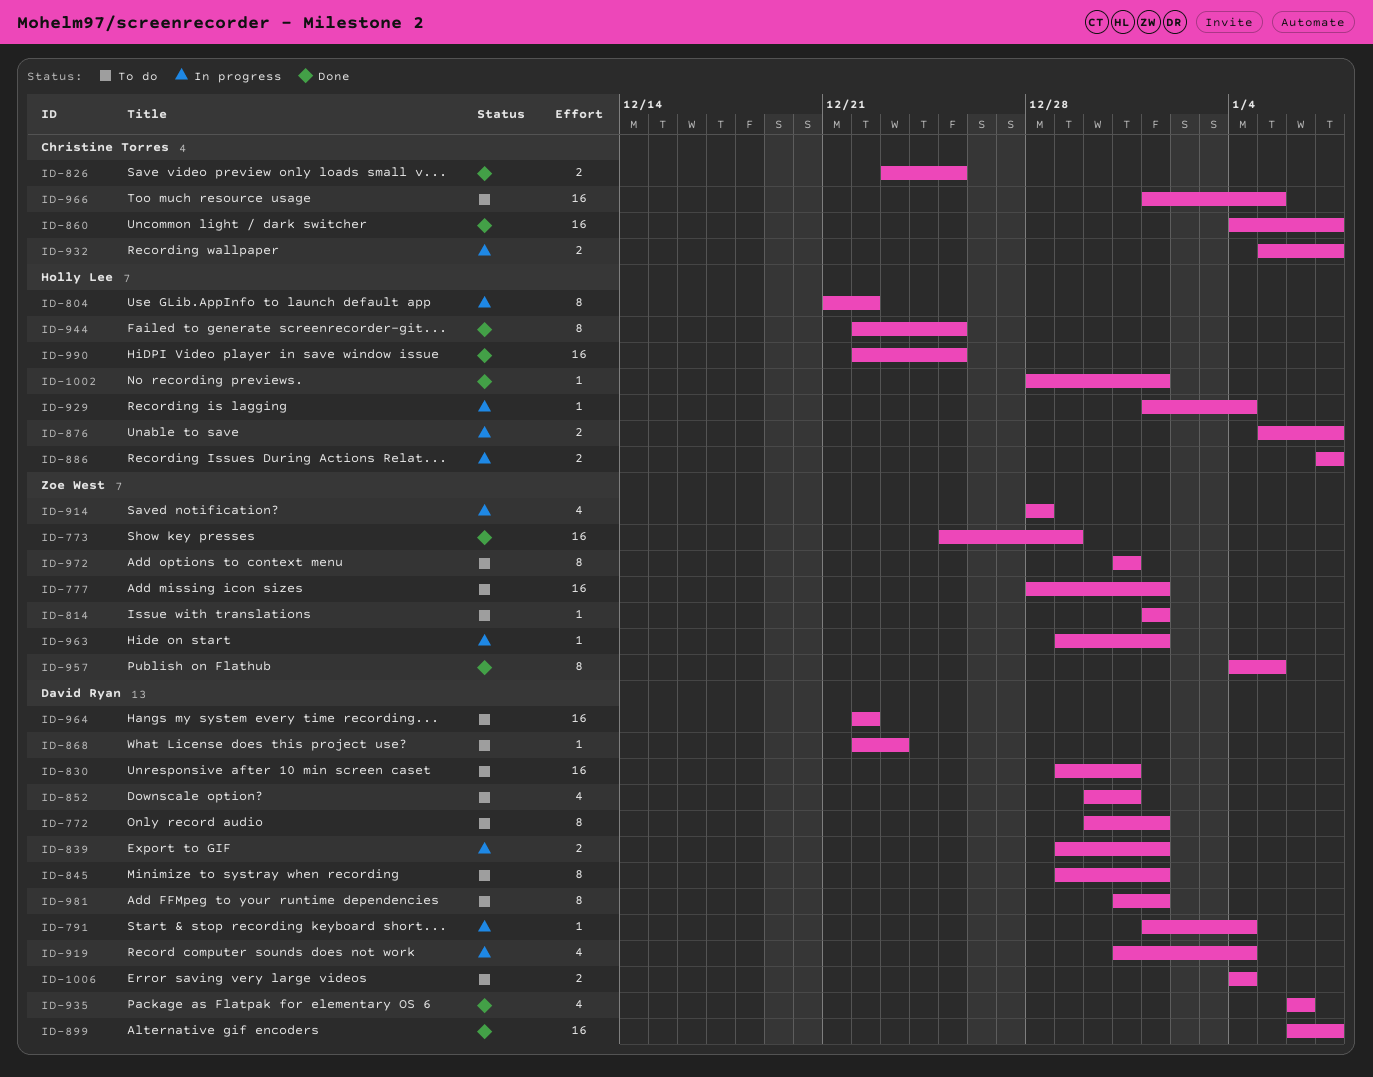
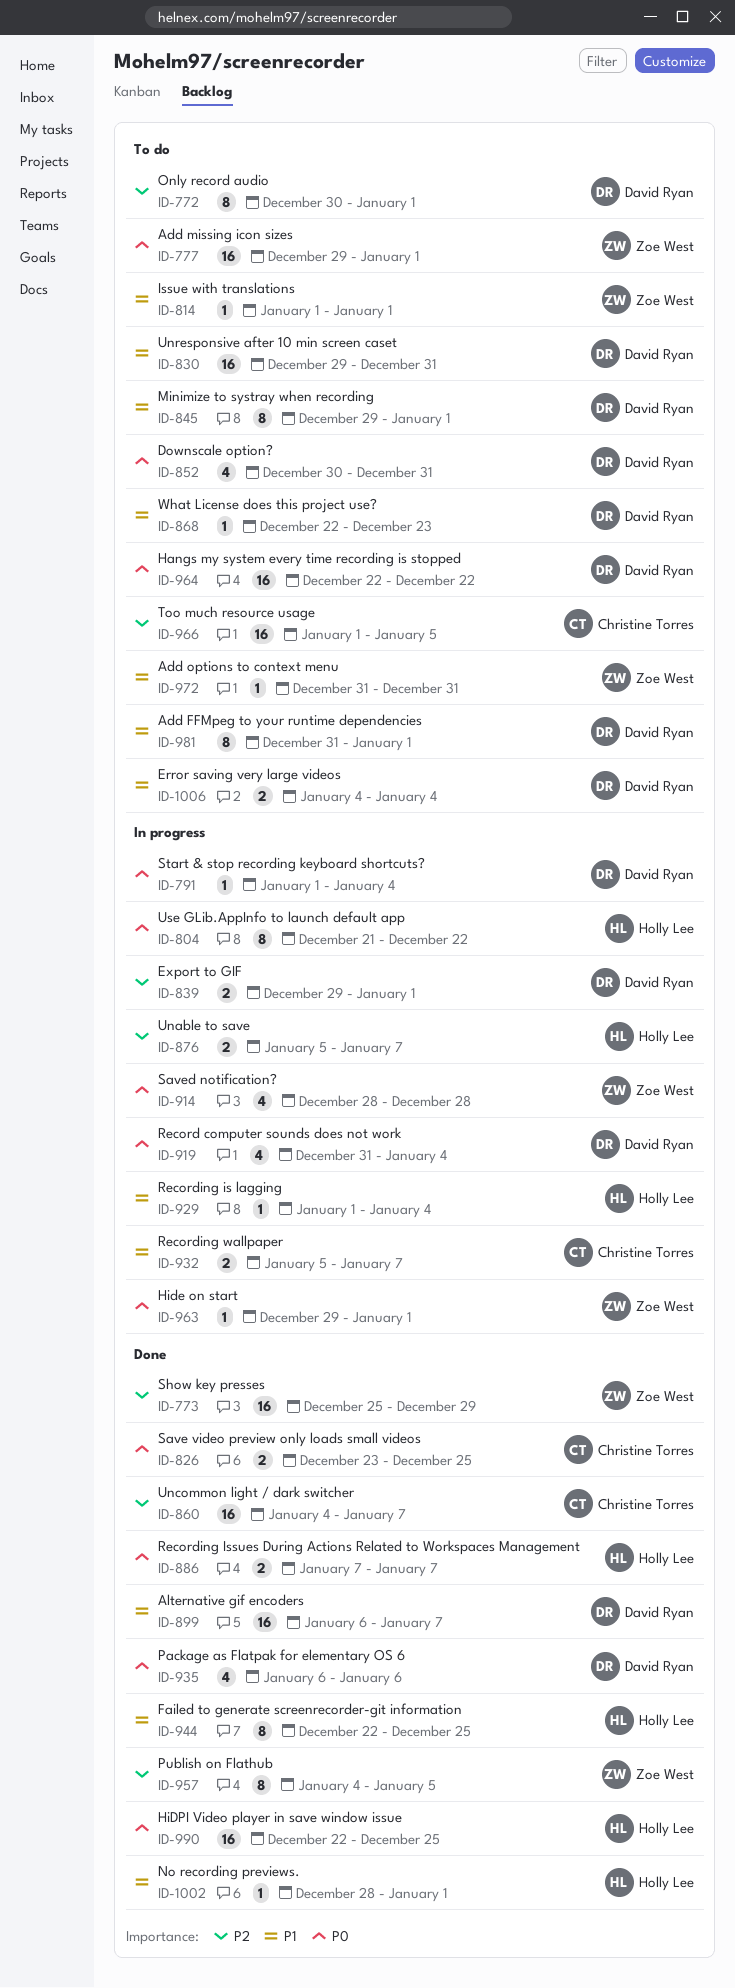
ID-777, start: Dec 28 -> Dec 29
ID-886, status: In progress -> Done
ID-972, estimate: 8 -> 1

